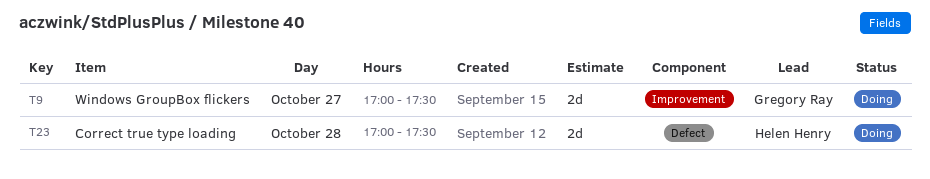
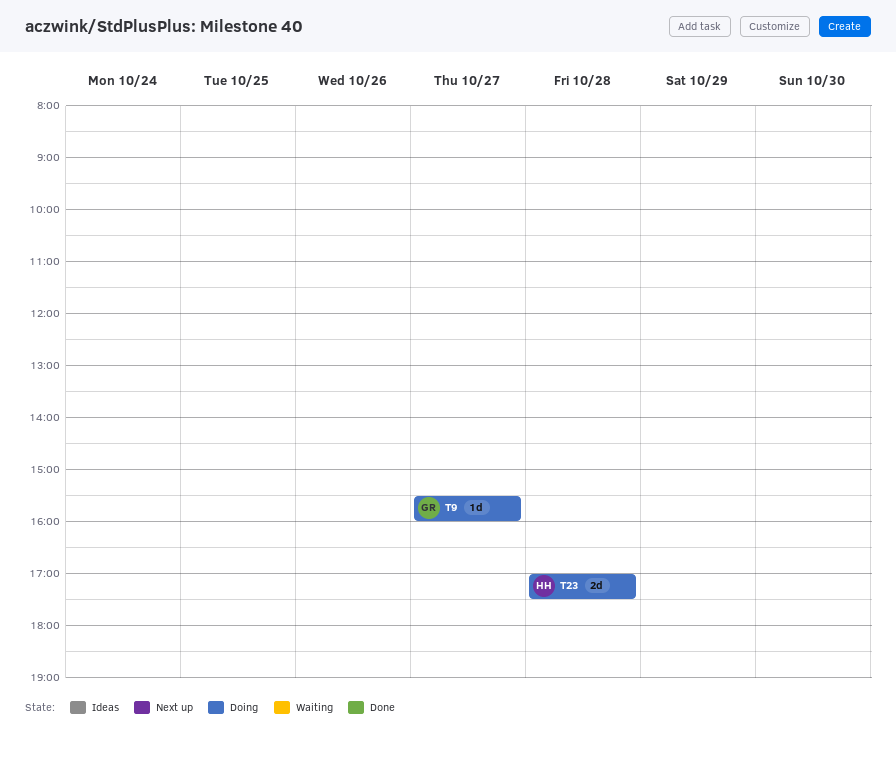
T9, estimate: 2d -> 1d
T9, begins: 17:00 -> 15:30
T9, ends: 17:30 -> 16:00

